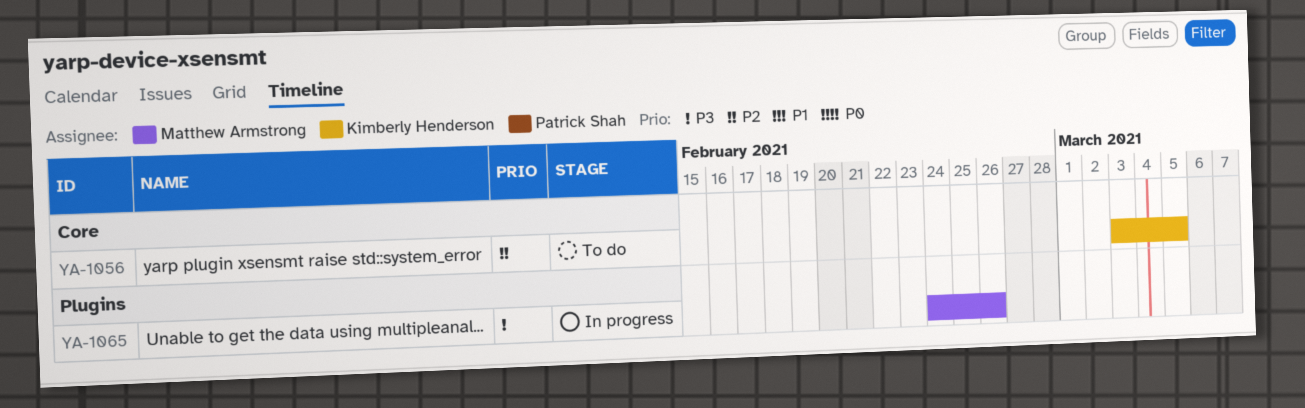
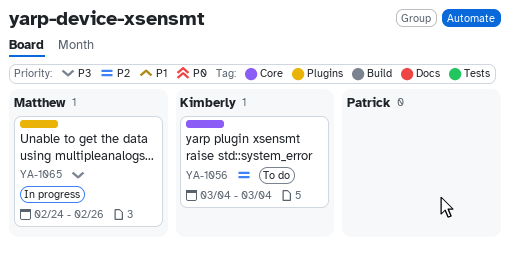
YA-1056, start: Mar 3 -> Mar 4
YA-1056, due: Mar 5 -> Mar 4

